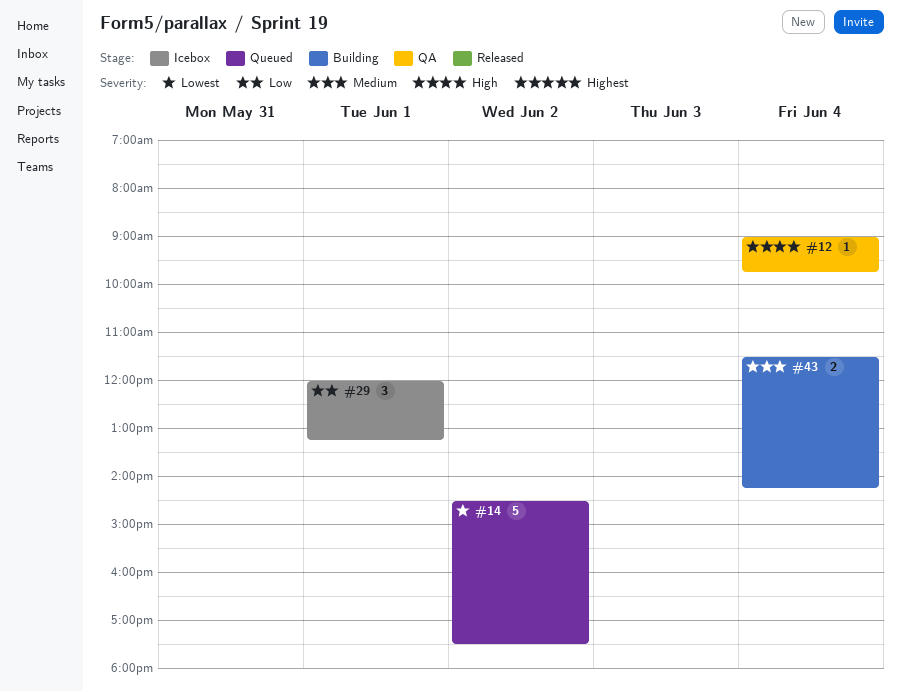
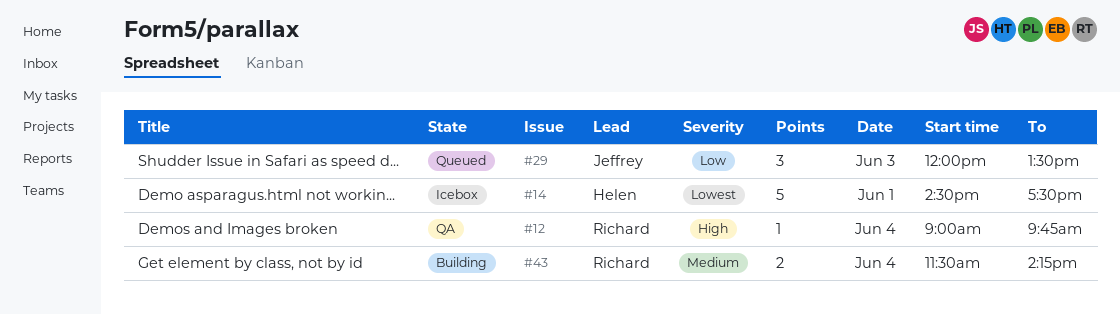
#14, status: Queued -> Icebox
#14, day: Jun 2 -> Jun 1
#29, status: Icebox -> Queued
#29, day: Jun 1 -> Jun 3
#29, ends: 13:15 -> 13:30

